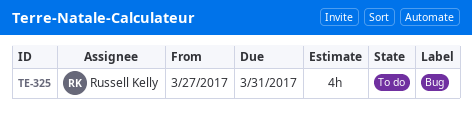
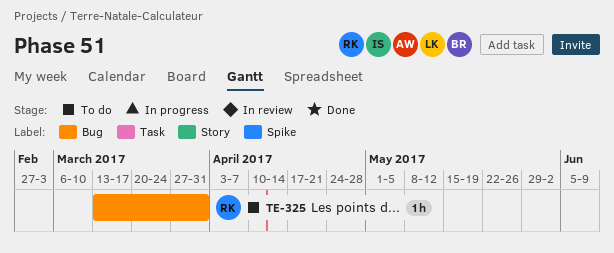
TE-325, estimate: 4h -> 1h
TE-325, start: Mar 27 -> Mar 13

